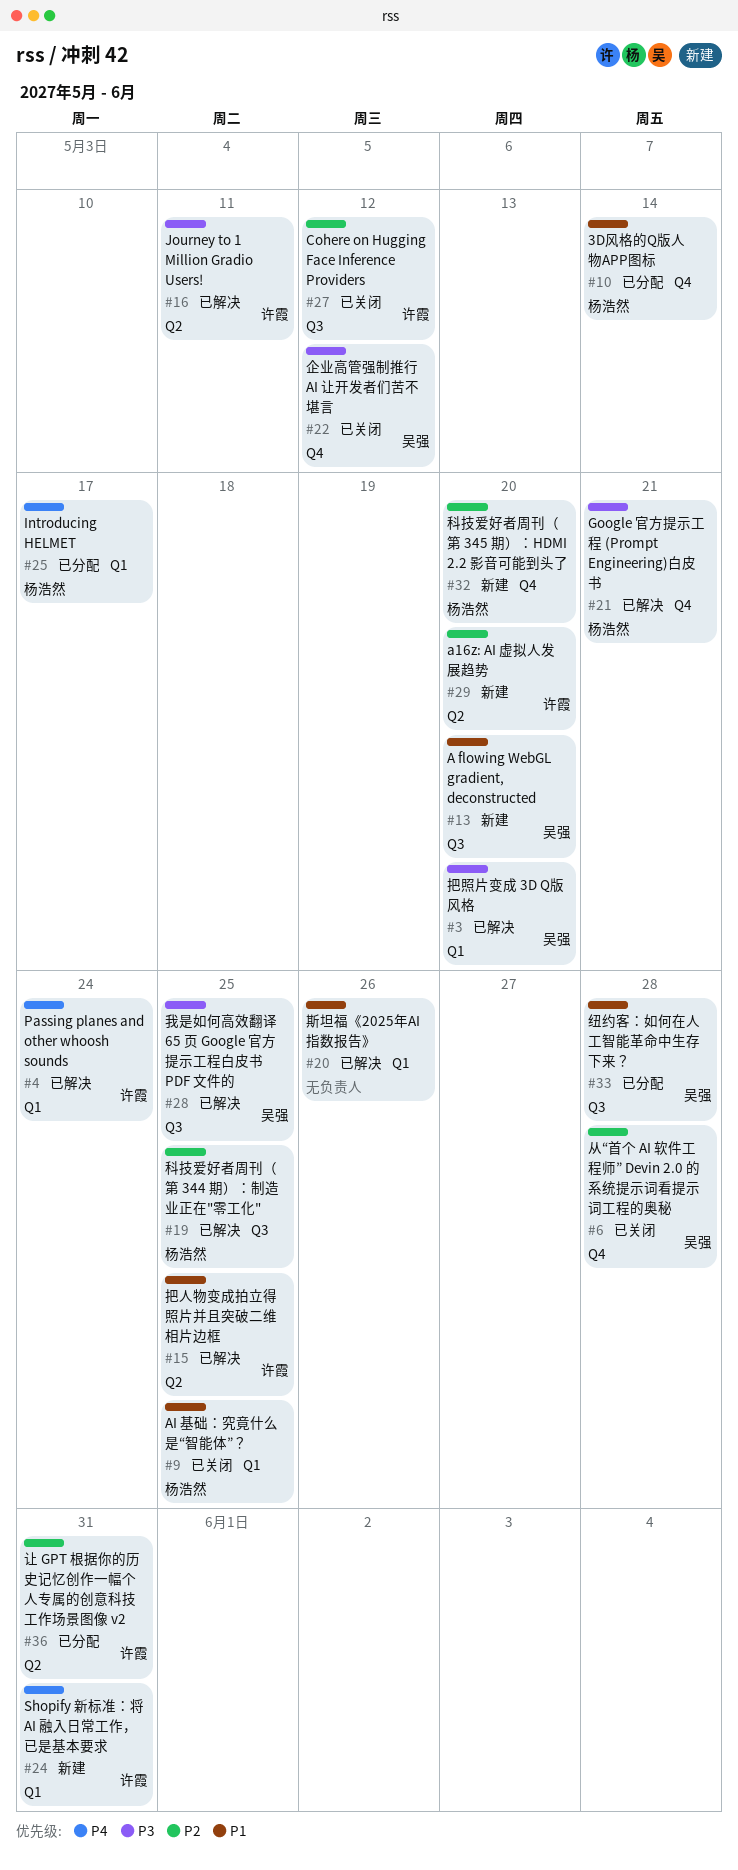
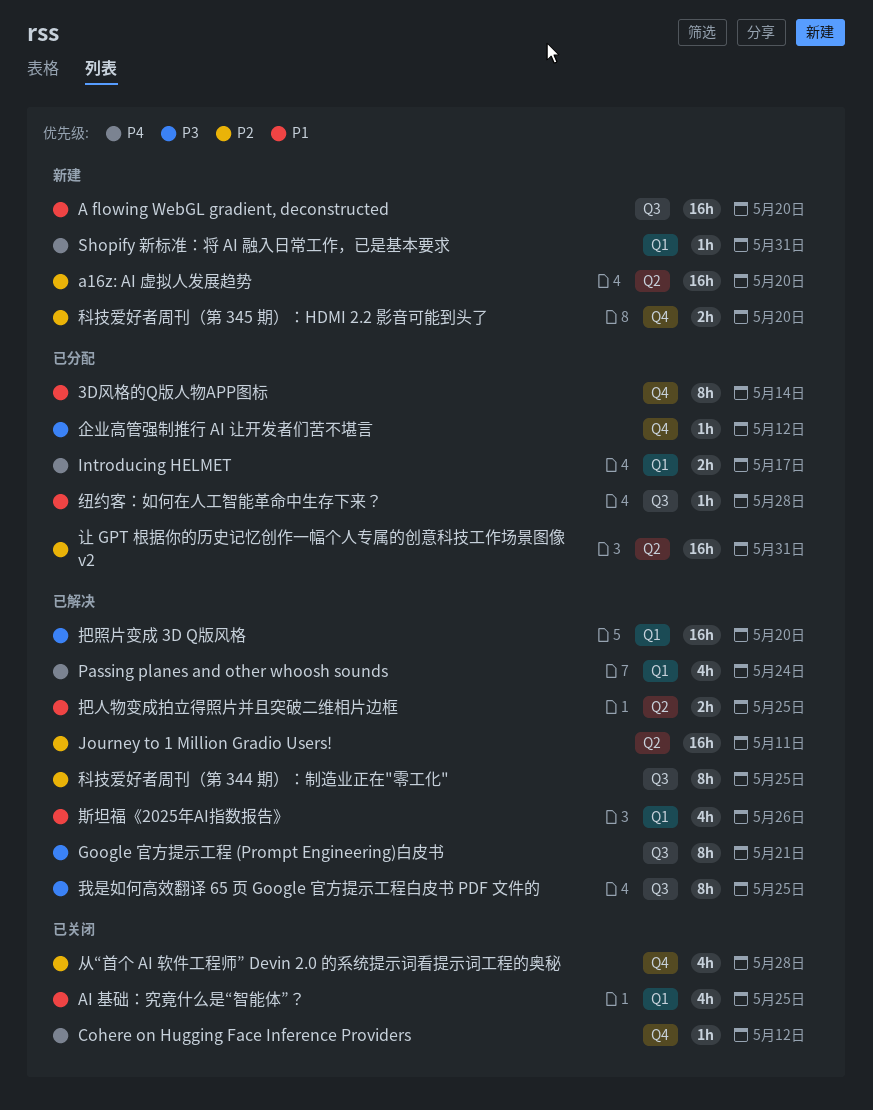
Cohere on Hugging Face Inference Providers, priority: P2 -> P4
Cohere on Hugging Face Inference Providers, label: Q3 -> Q4
Google 官方提示工程 (Prompt Engineering)白皮书, label: Q4 -> Q3
Journey to 1 Million Gradio Users!, priority: P3 -> P2
企业高管强制推行 AI 让开发者们苦不堪言, status: 已关闭 -> 已分配

